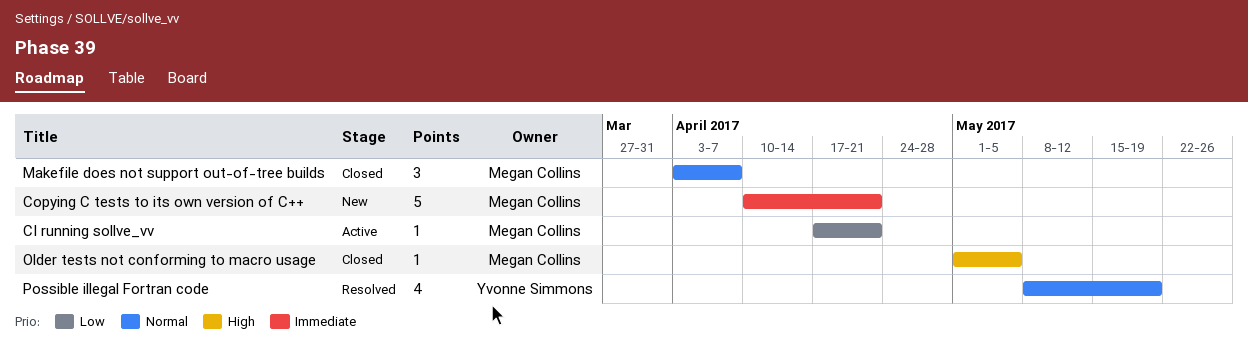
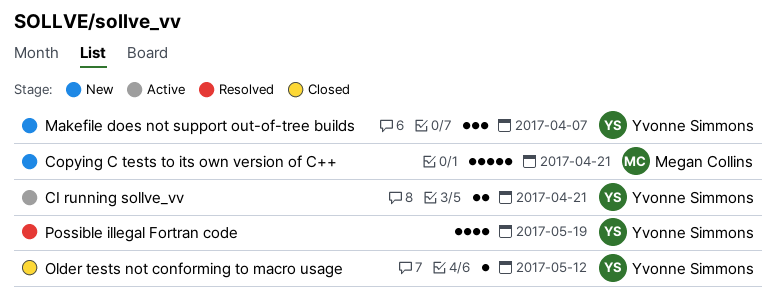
CI running sollve_vv, owner: Megan Collins -> Yvonne Simmons
CI running sollve_vv, estimate: 1 -> 2
Makefile does not support out-of-tree builds, status: Closed -> New
Makefile does not support out-of-tree builds, owner: Megan Collins -> Yvonne Simmons
Older tests not conforming to macro usage, owner: Megan Collins -> Yvonne Simmons
Older tests not conforming to macro usage, due: May 5 -> May 12

